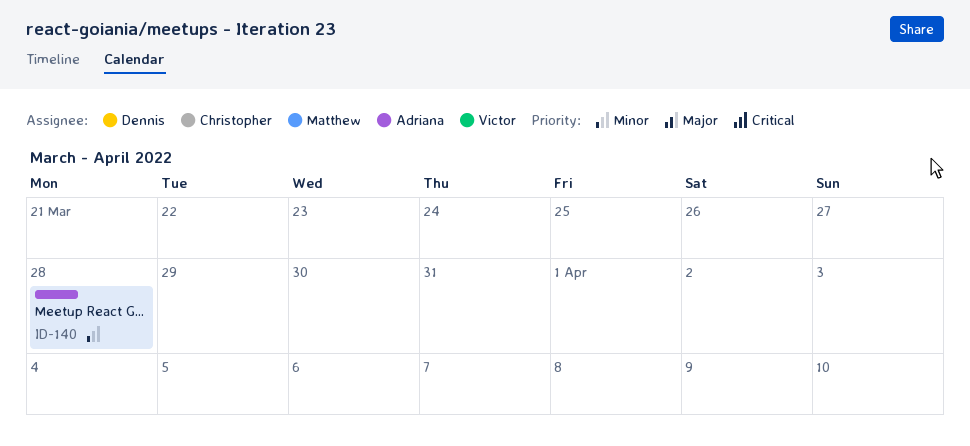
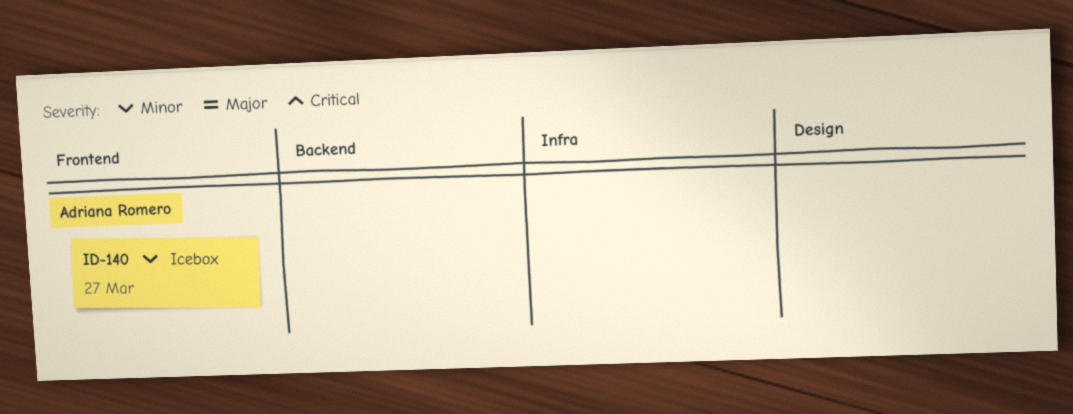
ID-140, due: Mar 28 -> Mar 27

